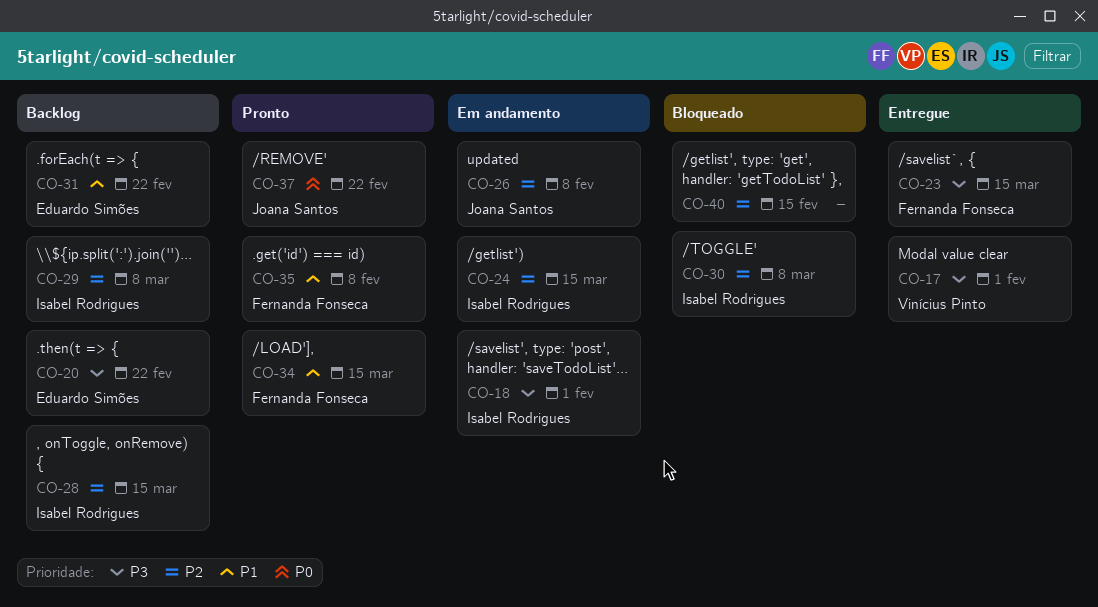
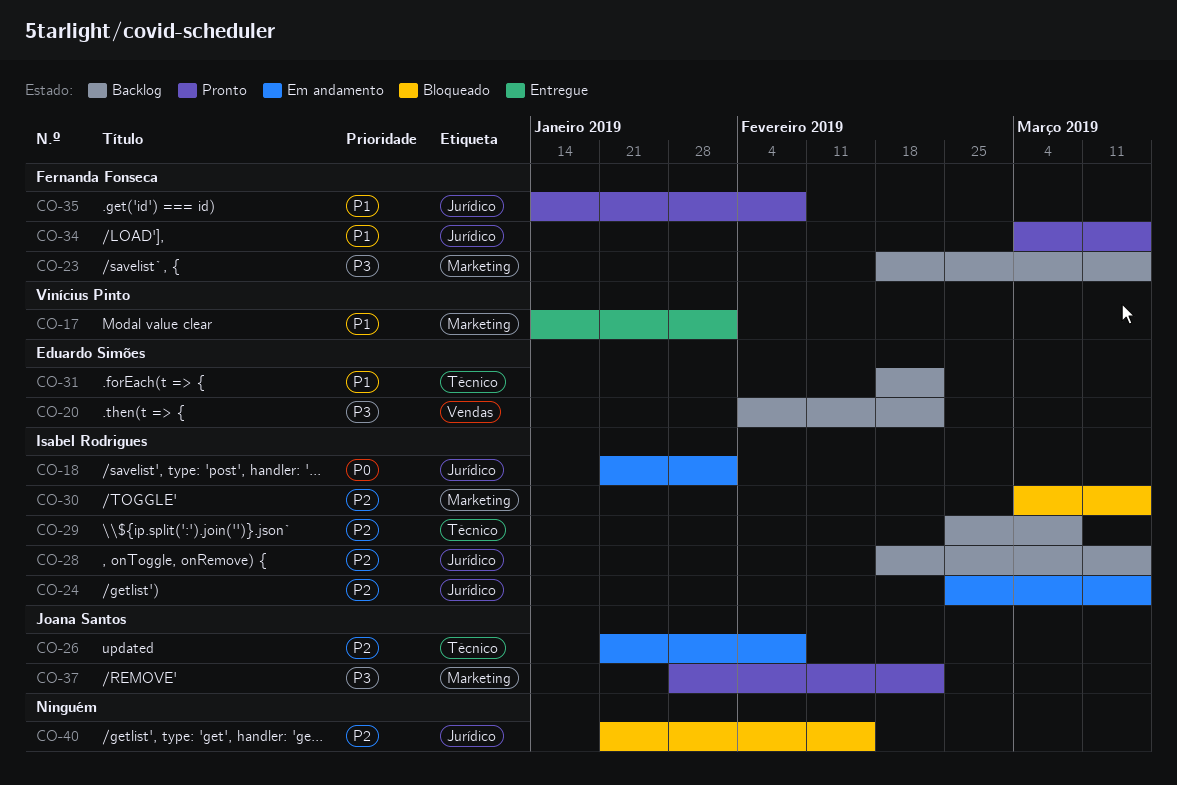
CO-17, priority: P3 -> P1
CO-18, priority: P3 -> P0
CO-23, status: Entregue -> Backlog
CO-30, due: Mar 8 -> Mar 15
CO-37, priority: P0 -> P3

